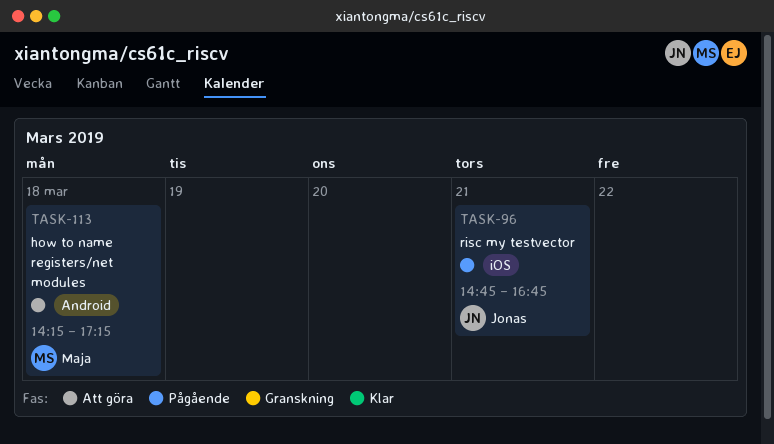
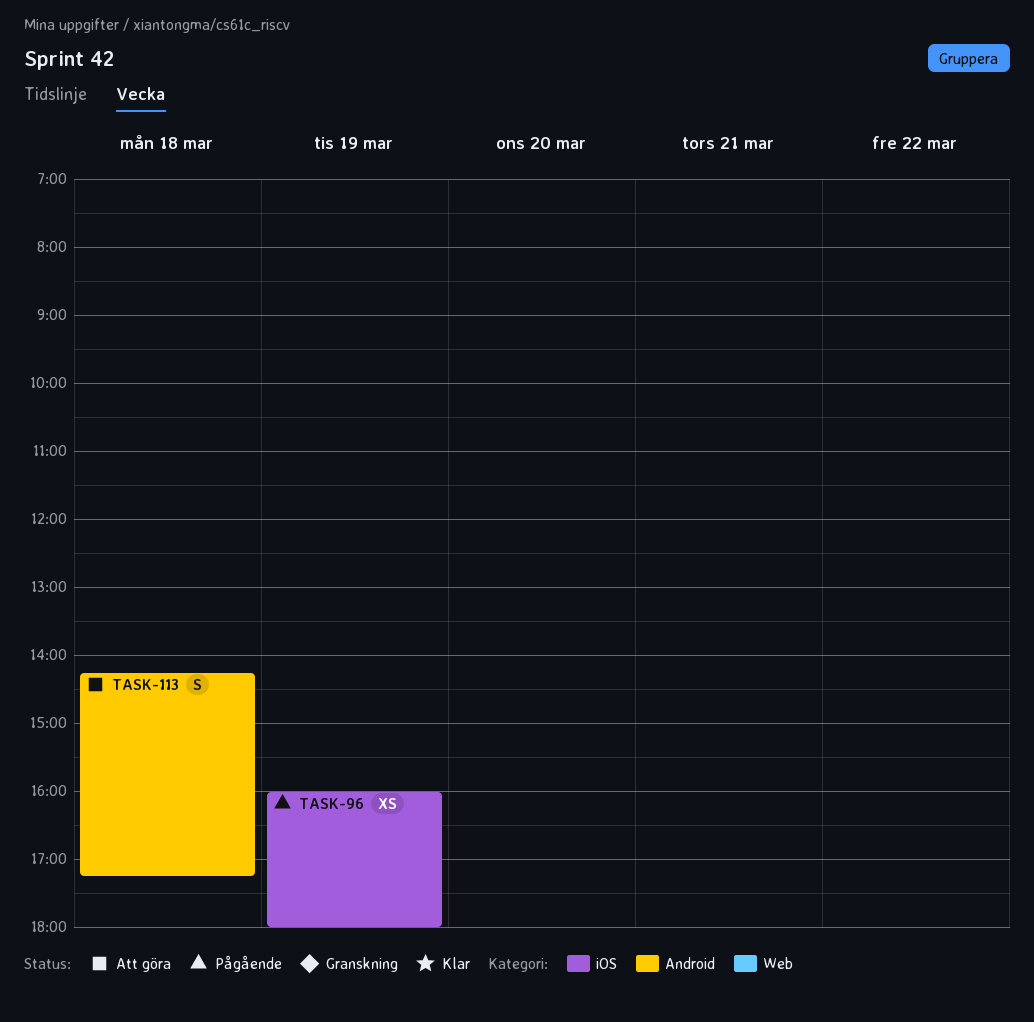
TASK-96, day: Mar 21 -> Mar 19
TASK-96, begins: 14:45 -> 16:00
TASK-96, ends: 16:45 -> 18:00

